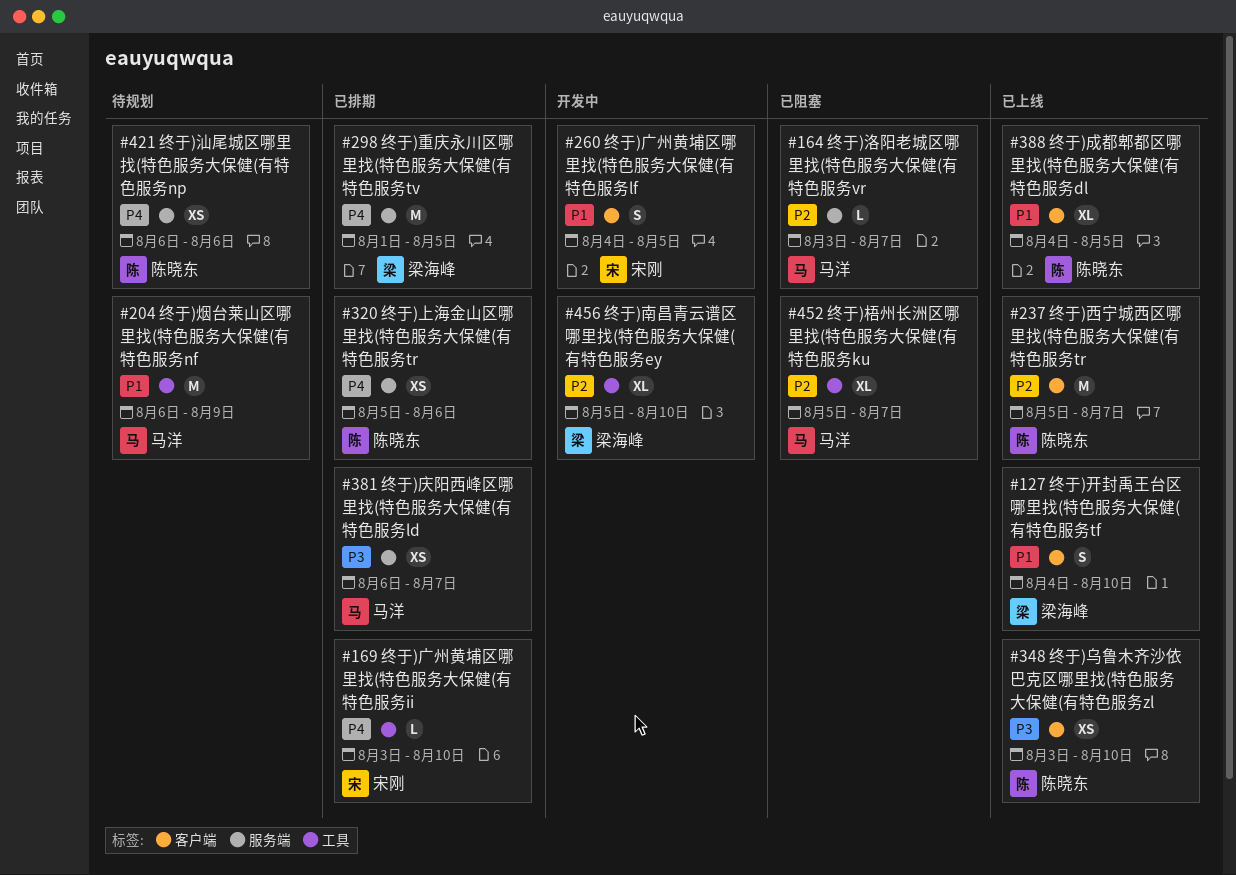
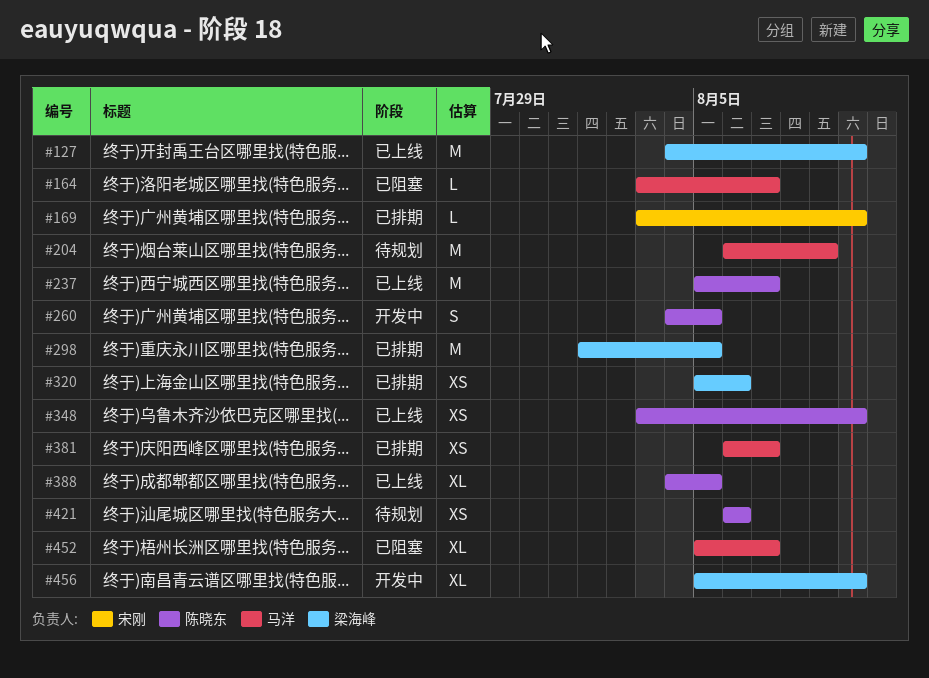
#127, estimate: S -> M
#260, owner: 宋刚 -> 陈晓东
#320, owner: 陈晓东 -> 梁海峰

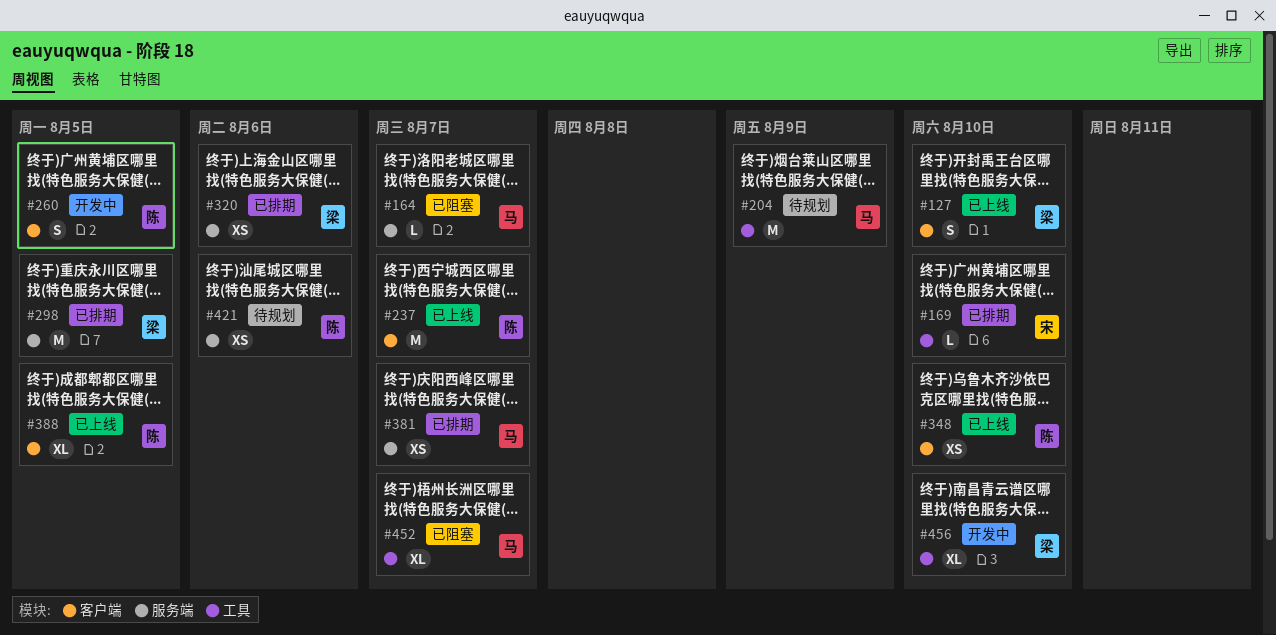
#127, estimate: M -> S

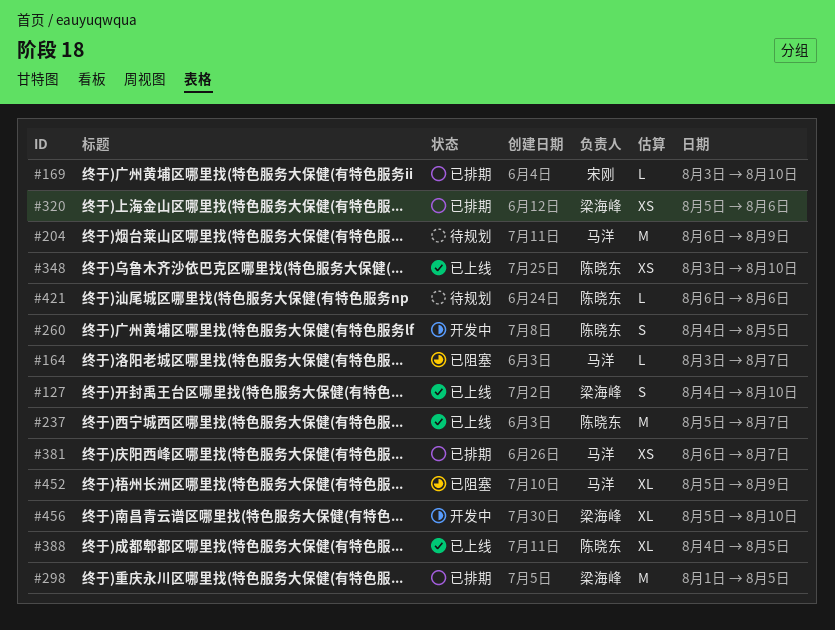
#421, estimate: XS -> L
#452, due: Aug 7 -> Aug 9

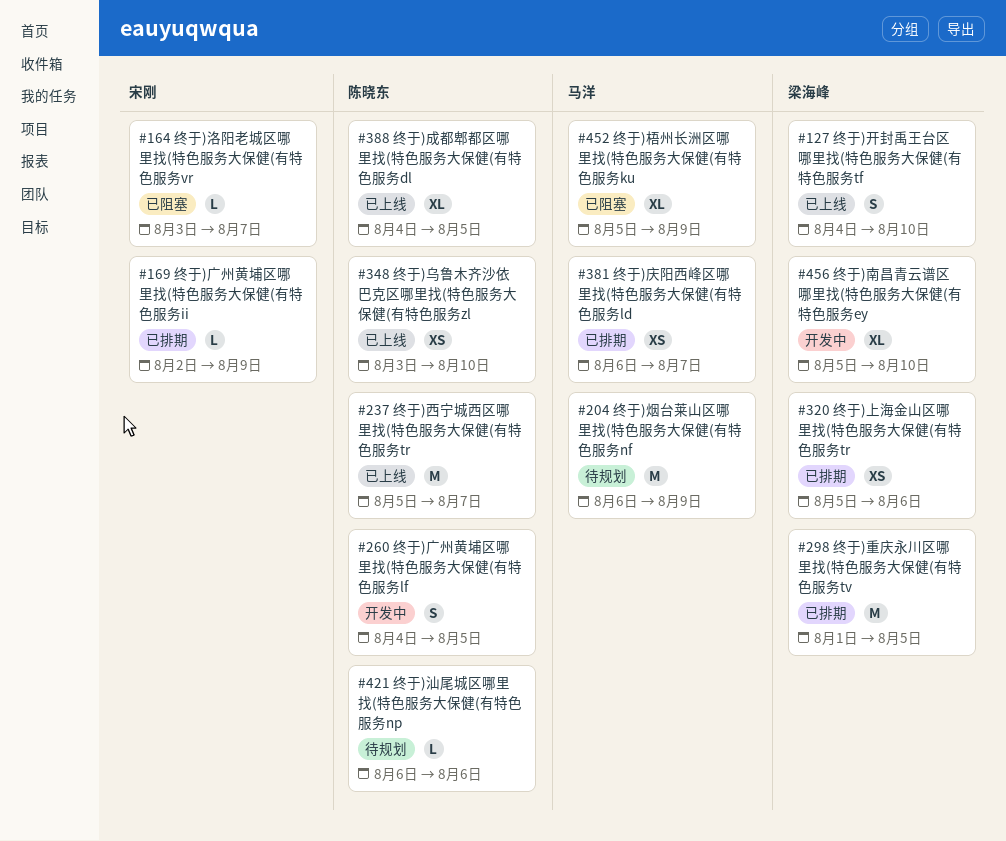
#164, owner: 马洋 -> 宋刚
#169, start: Aug 3 -> Aug 2
#169, due: Aug 10 -> Aug 9

